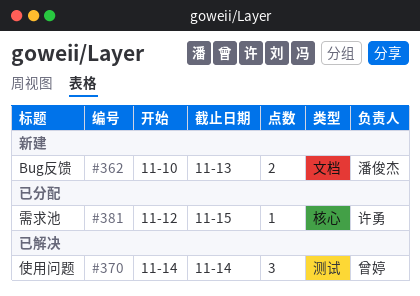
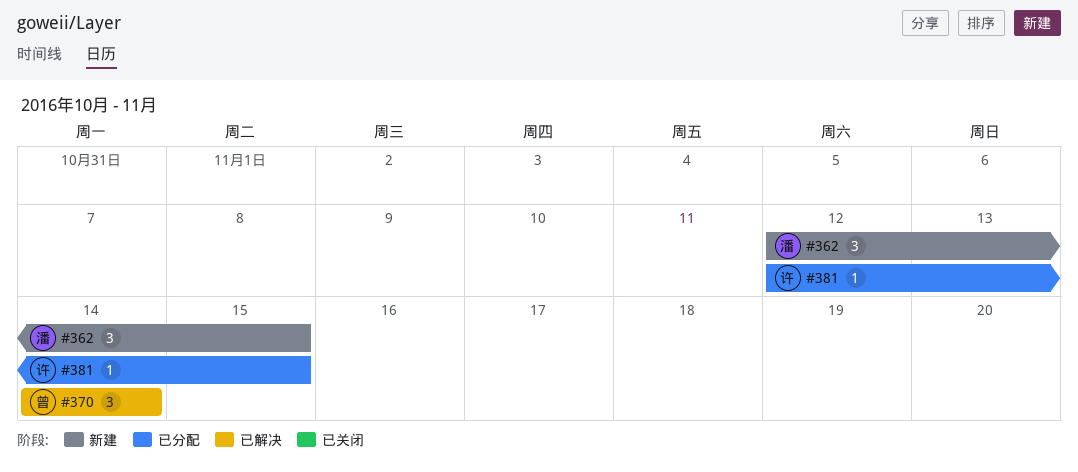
#362, estimate: 2 -> 3
#362, start: Nov 10 -> Nov 12
#362, due: Nov 13 -> Nov 15

